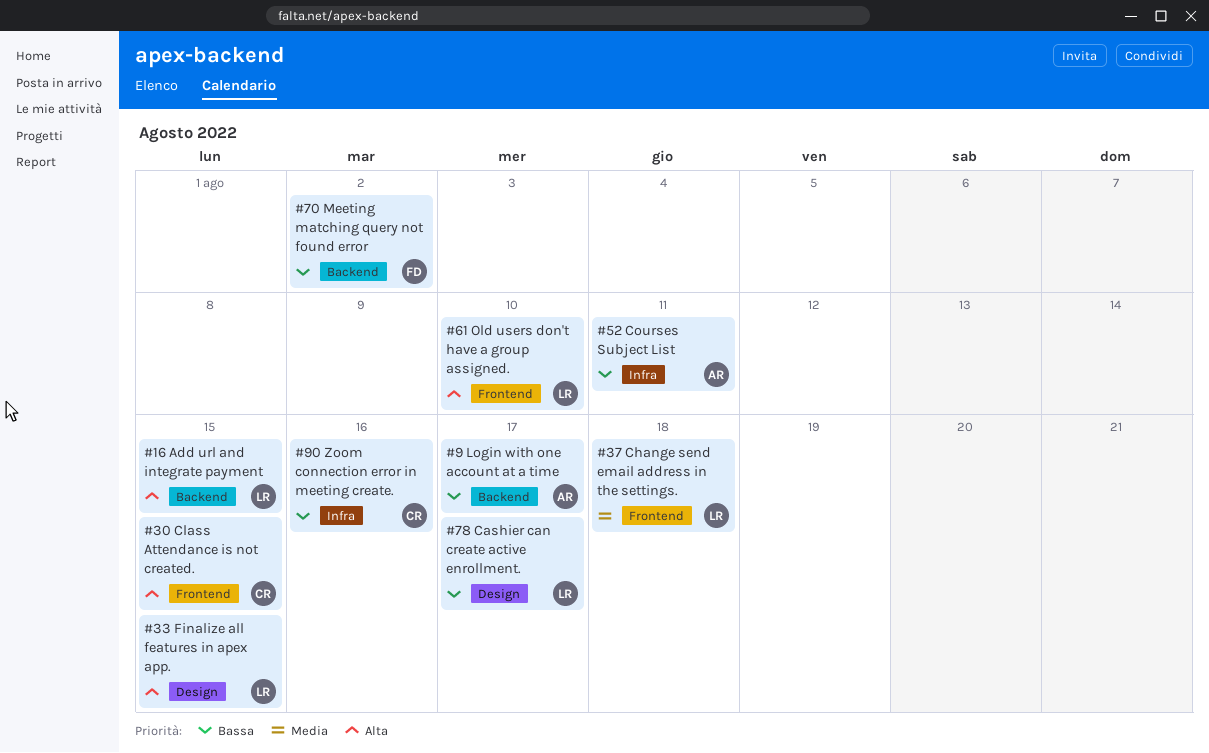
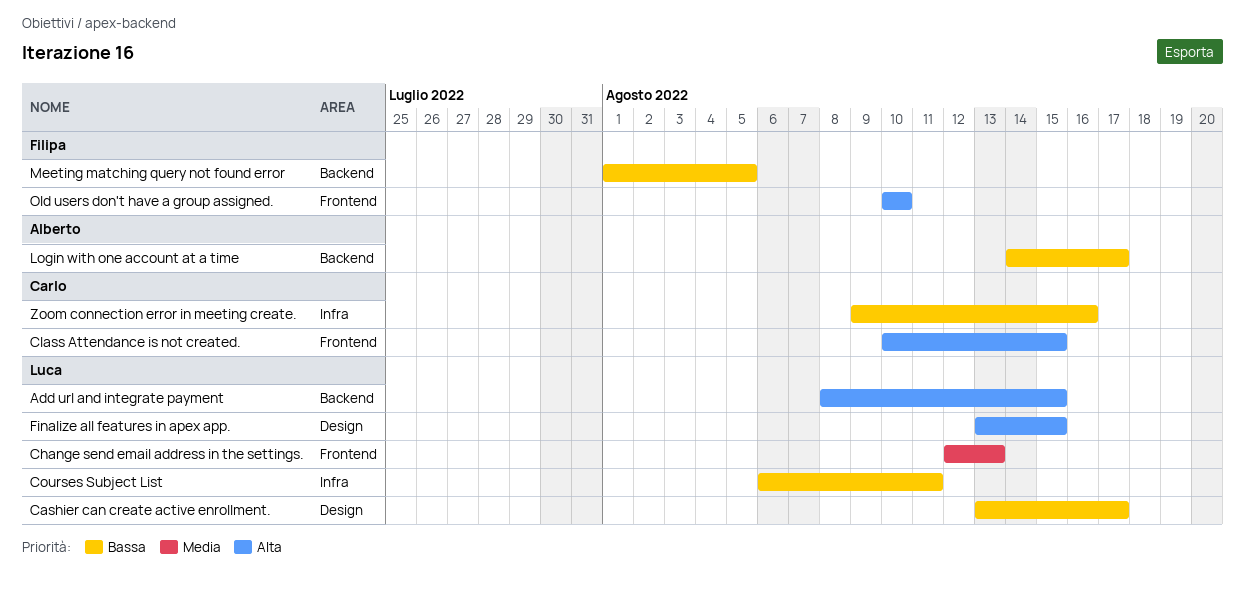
Change send email address in the settings., due: Aug 18 -> Aug 13
Courses Subject List, owner: Alberto -> Luca
Meeting matching query not found error, due: Aug 2 -> Aug 5
Old users don't have a group assigned., owner: Luca -> Filipa

